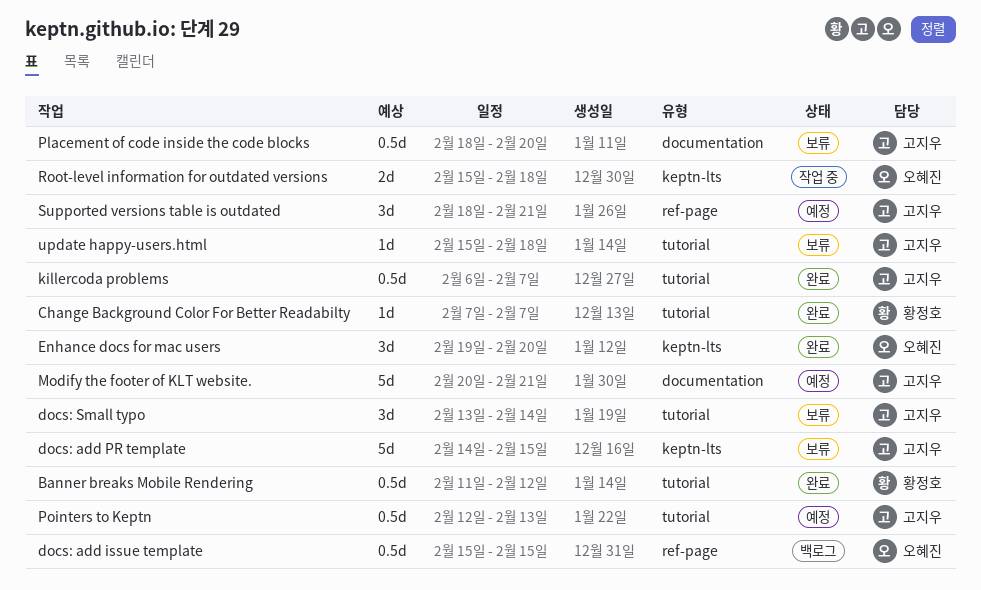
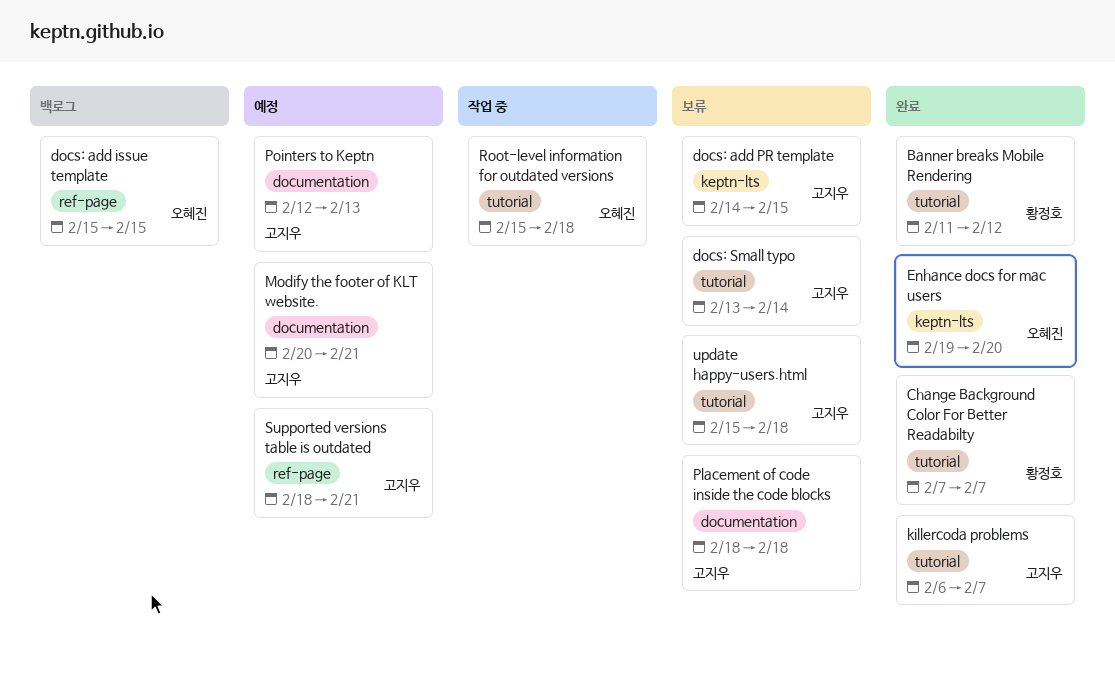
Placement of code inside the code blocks, due: Feb 20 -> Feb 18
Pointers to Keptn, label: tutorial -> documentation
Root-level information for outdated versions, label: keptn-lts -> tutorial

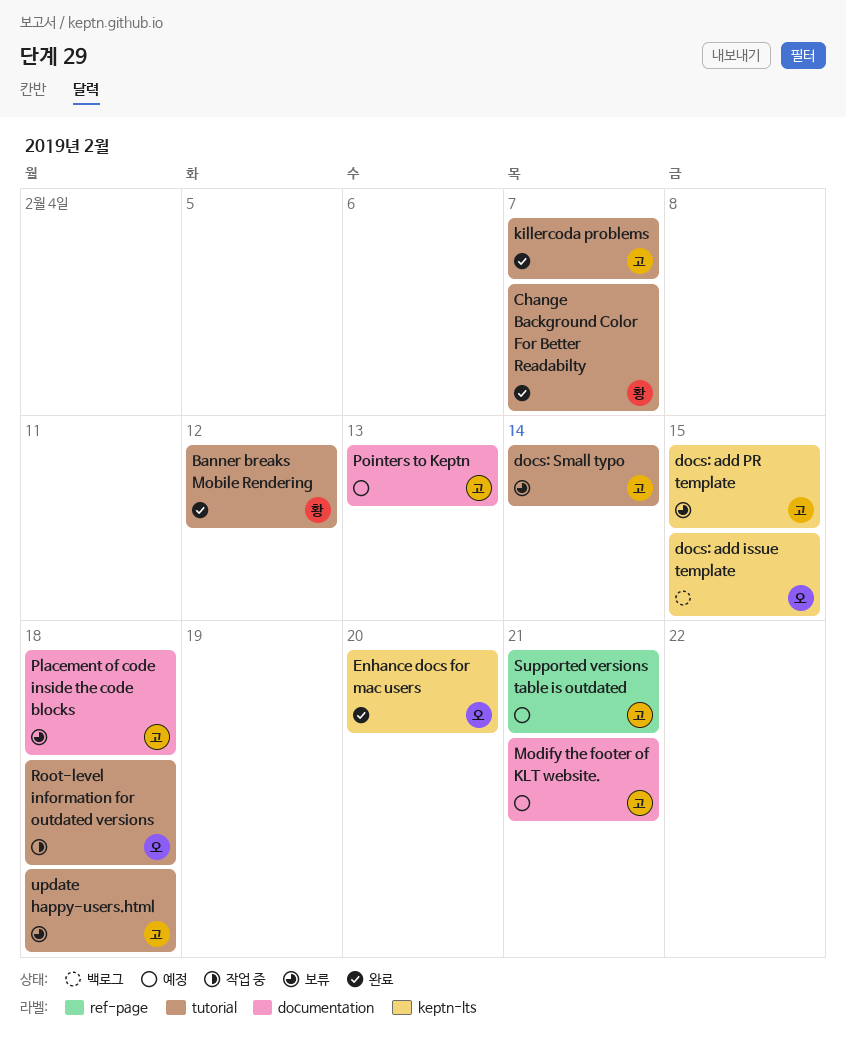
docs: add issue template, label: ref-page -> keptn-lts

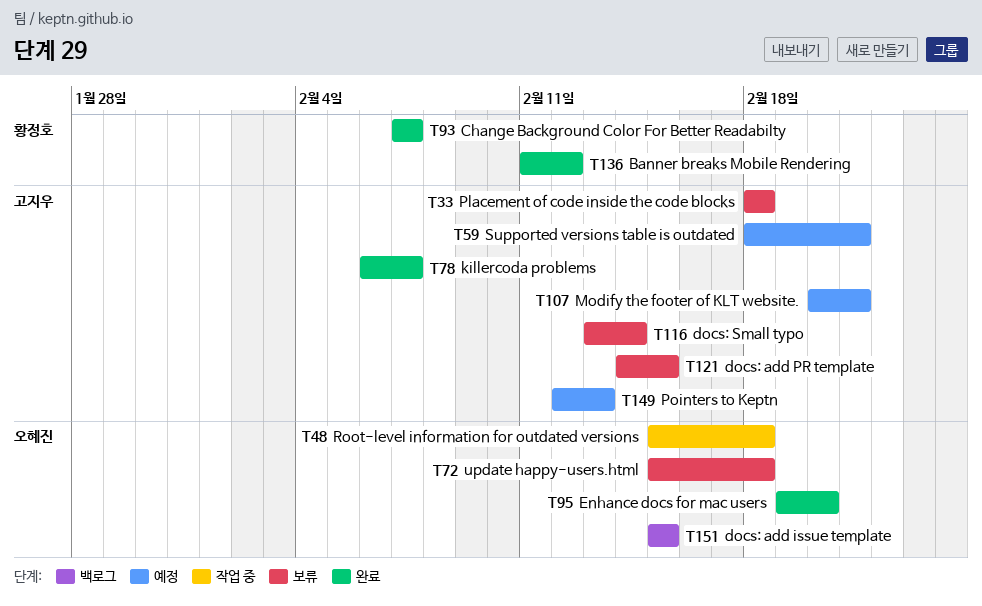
update happy-users.html, owner: 고지우 -> 오혜진

